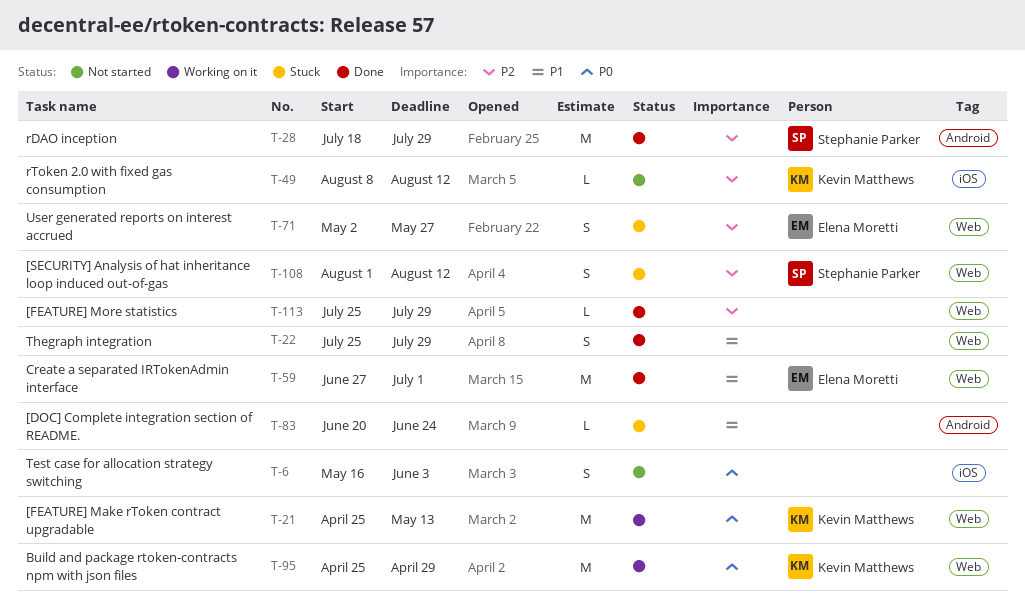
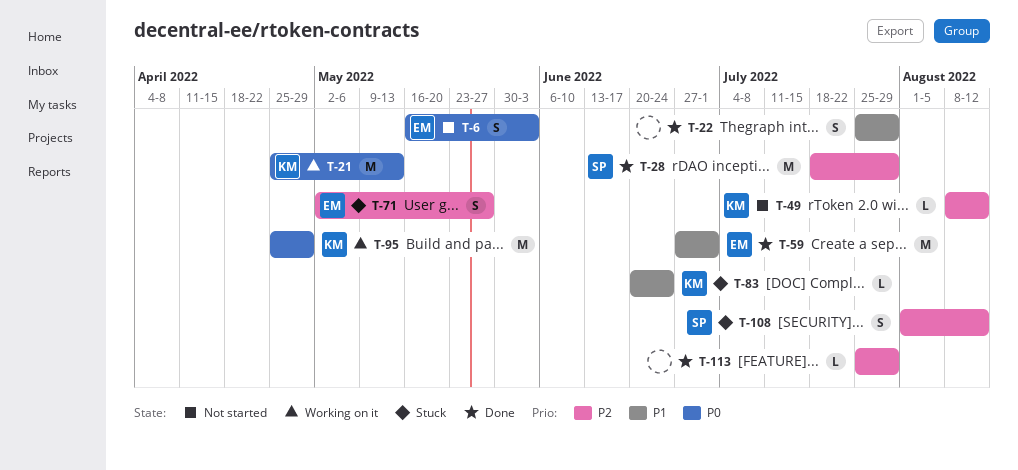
T-6, owner: none -> Elena Moretti
T-83, owner: none -> Kevin Matthews

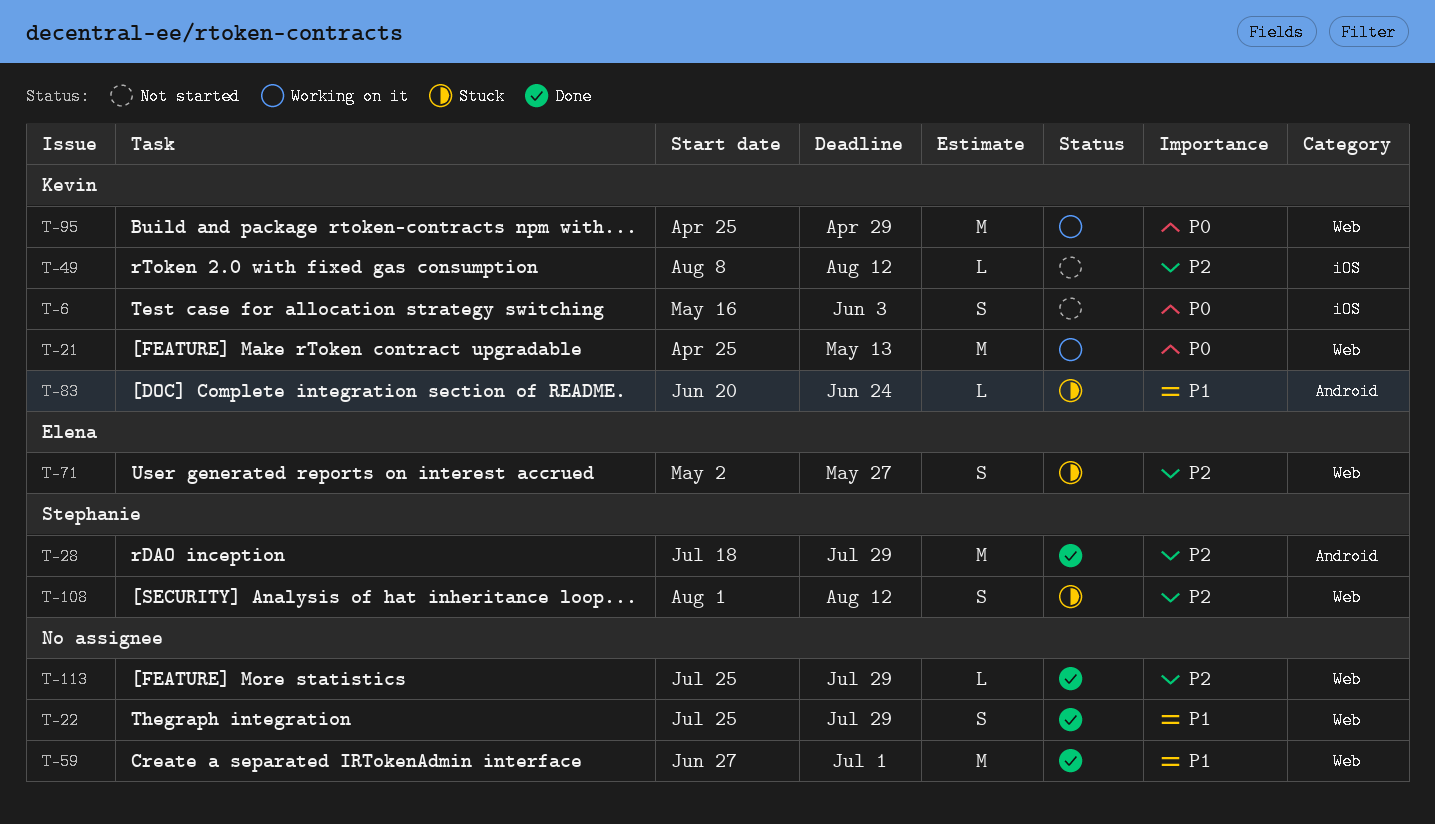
T-6, owner: Elena -> Kevin
T-59, owner: Elena -> none

